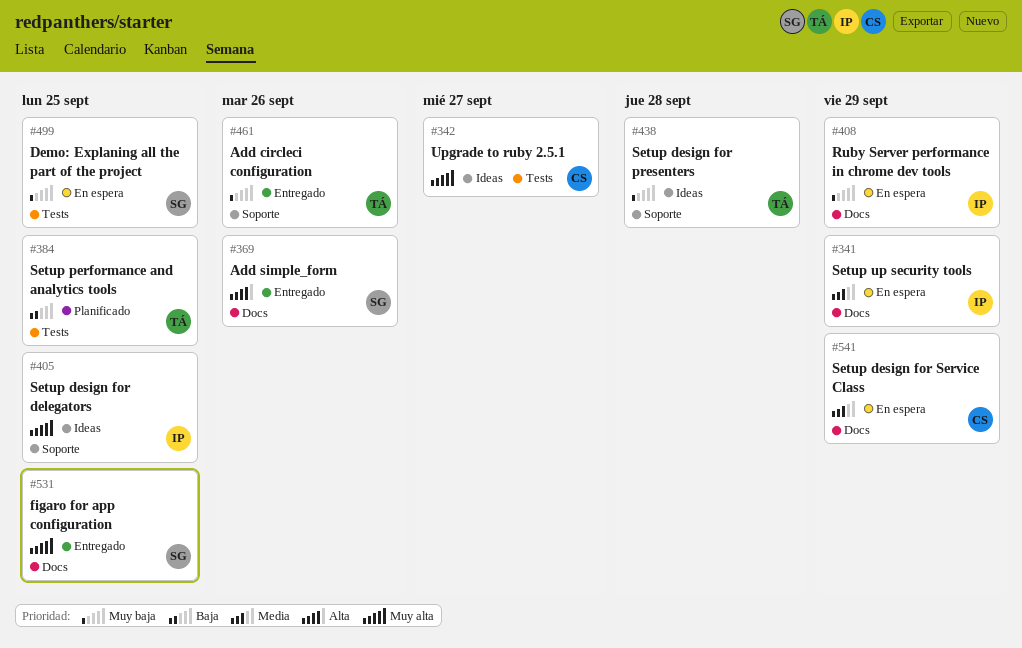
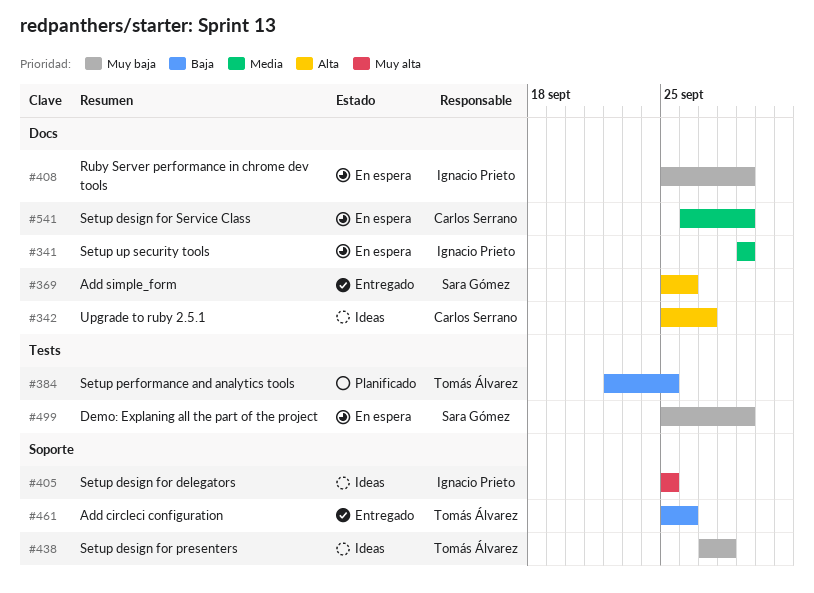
#342, priority: Muy alta -> Alta
#342, label: Tests -> Docs
#461, priority: Muy baja -> Baja
#499, due: Sep 25 -> Sep 29
#531: present -> none

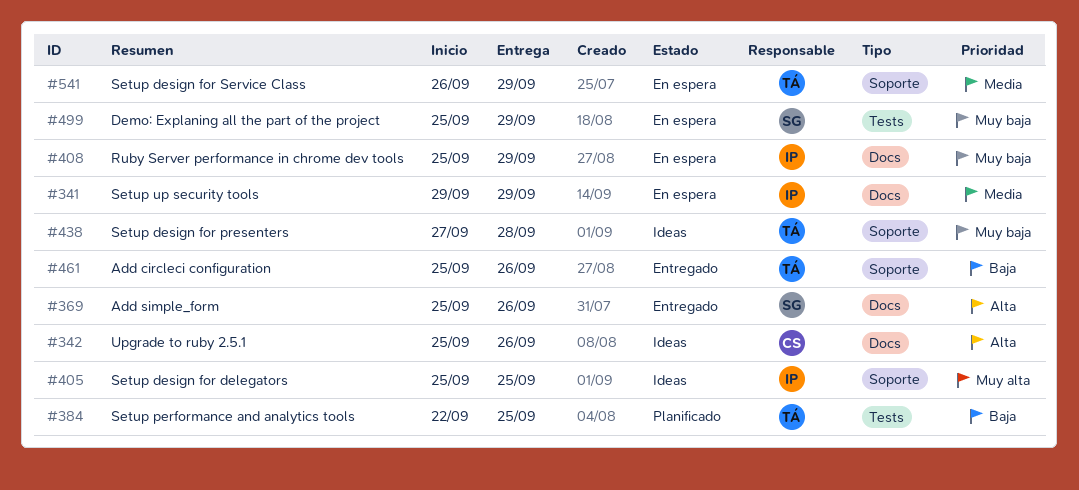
#342, due: Sep 27 -> Sep 26
#541, owner: Carlos Serrano -> Tomás Álvarez
#541, label: Docs -> Soporte

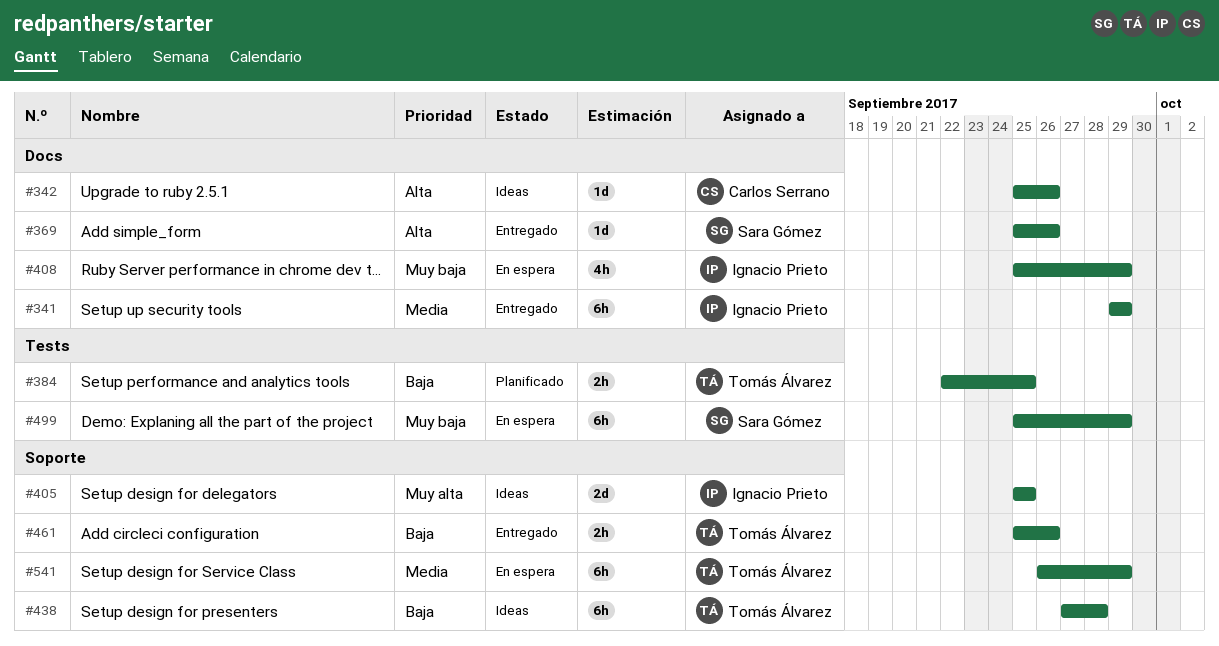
#341, status: En espera -> Entregado
#438, priority: Muy baja -> Baja

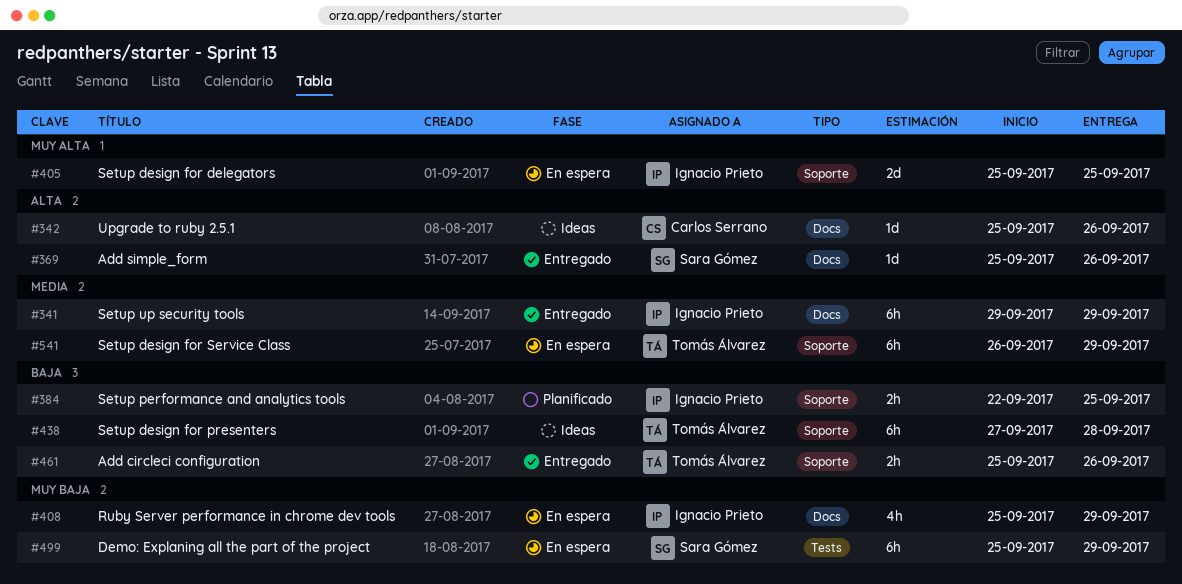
#384, owner: Tomás Álvarez -> Ignacio Prieto
#384, label: Tests -> Soporte
#405, status: Ideas -> En espera

